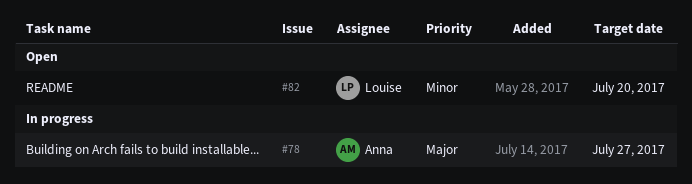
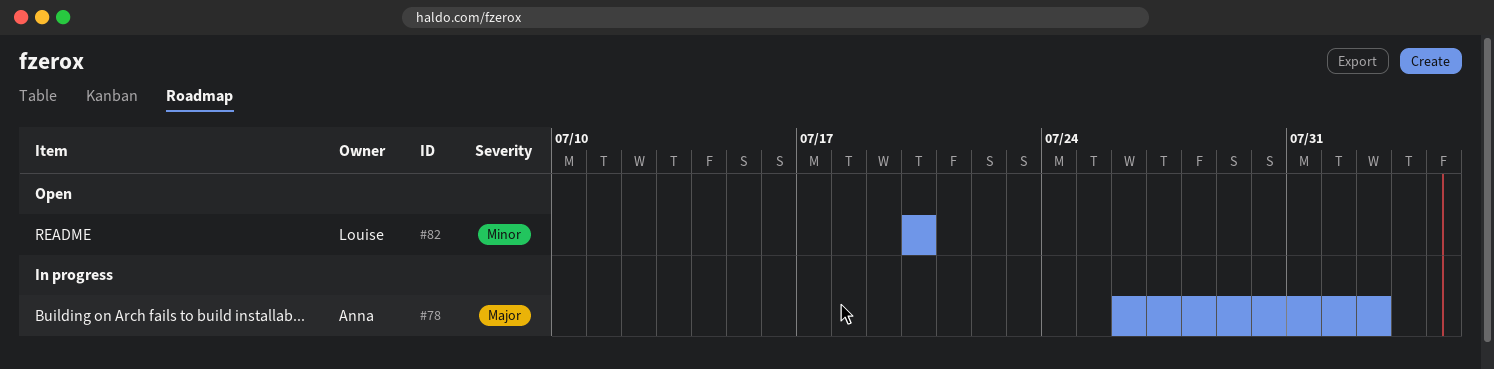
#78, due: Jul 27 -> Aug 2

